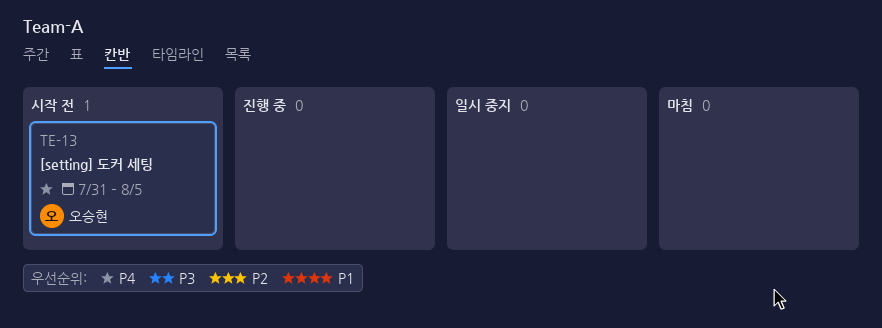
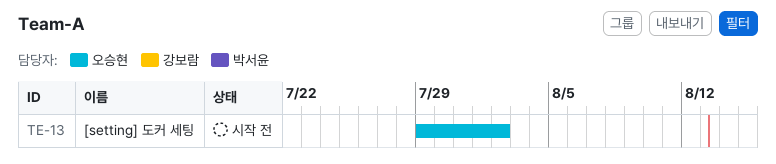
TE-13, start: Jul 31 -> Jul 29
TE-13, due: Aug 5 -> Aug 2

